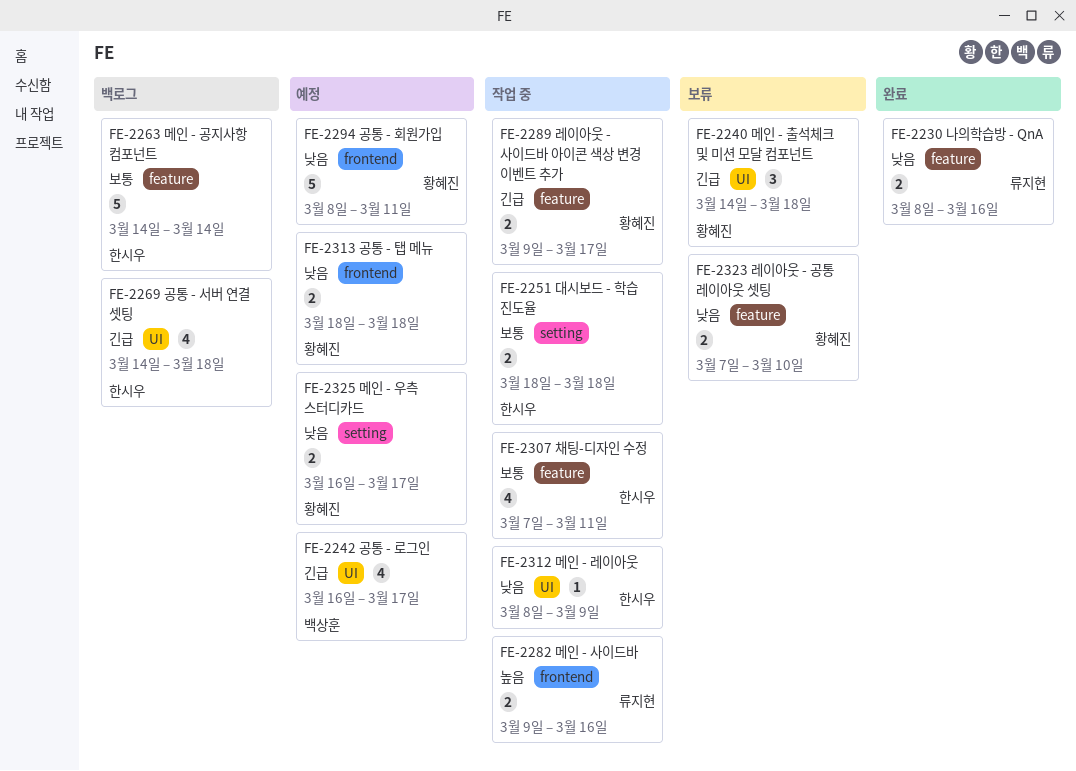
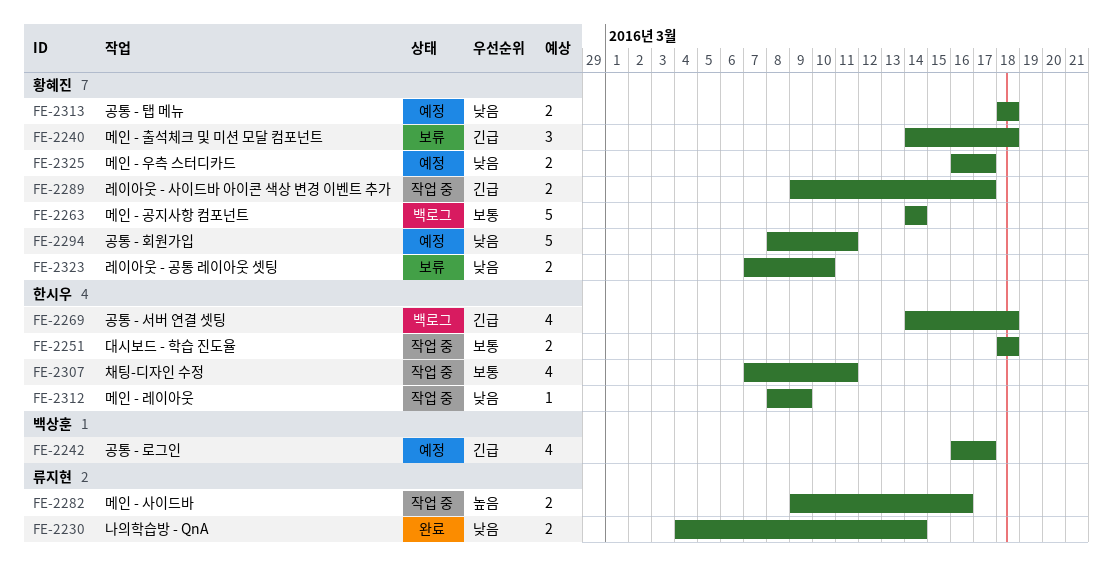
FE-2230, start: Mar 8 -> Mar 4
FE-2230, due: Mar 16 -> Mar 14
FE-2263, owner: 한시우 -> 황혜진

